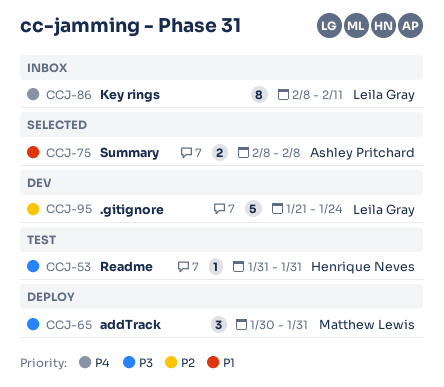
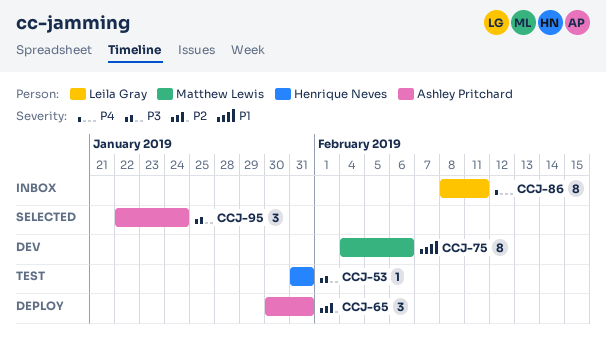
CCJ-65, owner: Matthew Lewis -> Ashley Pritchard
CCJ-65, priority: P3 -> P2
CCJ-75, status: Selected -> Dev
CCJ-75, owner: Ashley Pritchard -> Matthew Lewis
CCJ-75, estimate: 2 -> 8
CCJ-75, start: Feb 8 -> Feb 4
CCJ-75, due: Feb 8 -> Feb 6
CCJ-95, status: Dev -> Selected
CCJ-95, owner: Leila Gray -> Ashley Pritchard
CCJ-95, priority: P2 -> P3
CCJ-95, estimate: 5 -> 3
CCJ-95, start: Jan 21 -> Jan 22

